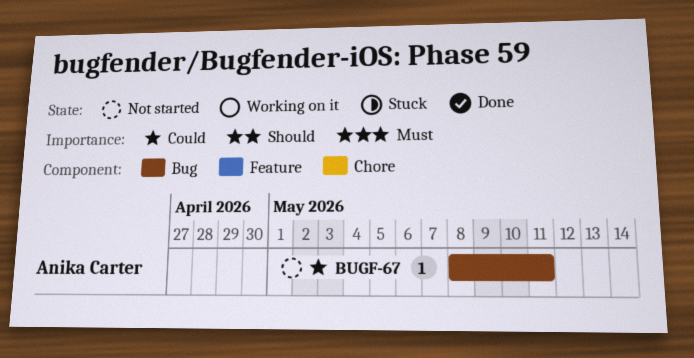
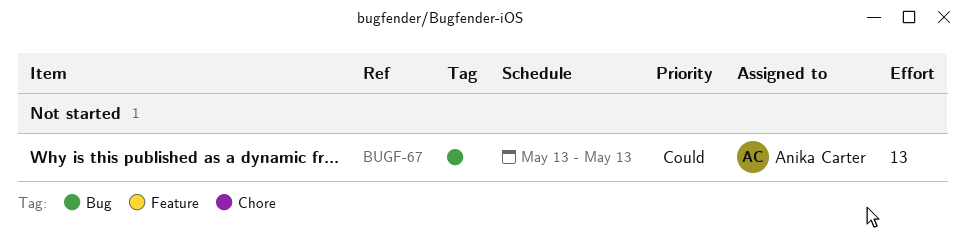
BUGF-67, estimate: 1 -> 13
BUGF-67, start: May 8 -> May 13
BUGF-67, due: May 11 -> May 13

